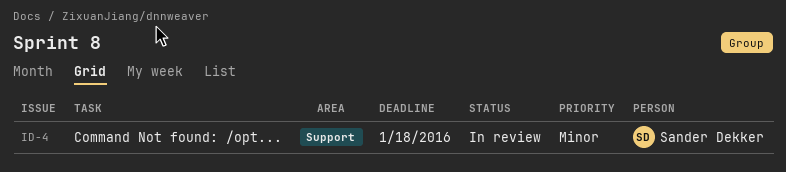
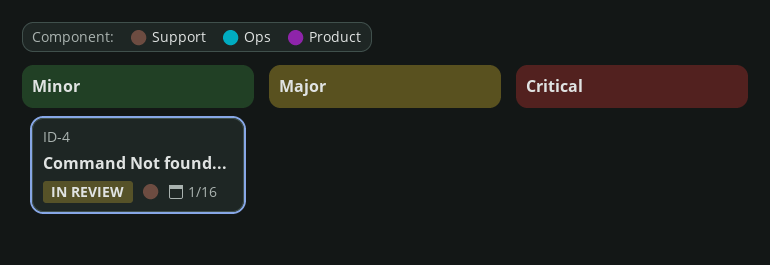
ID-4, due: Jan 18 -> Jan 16

